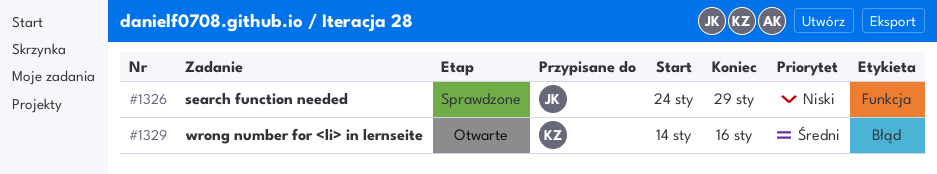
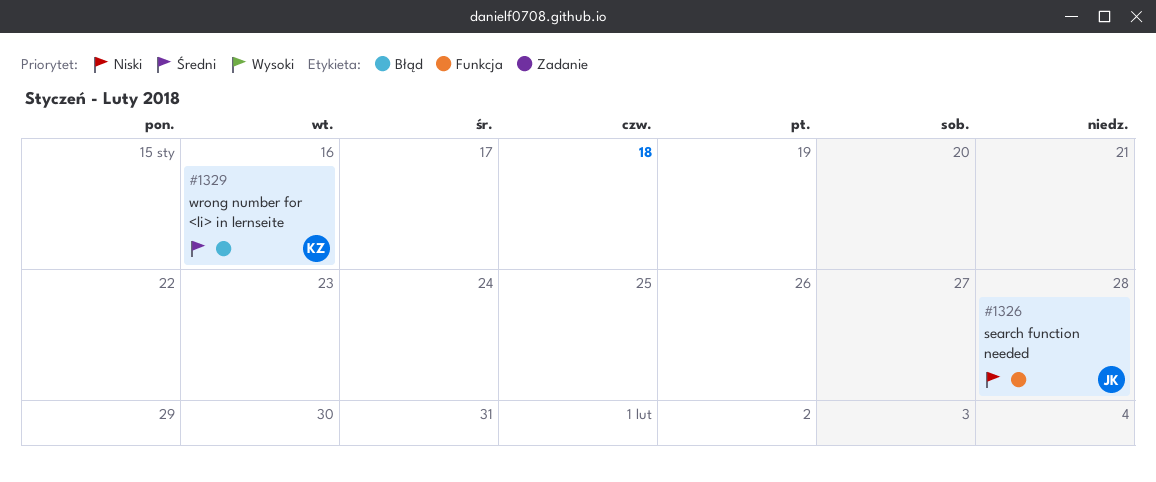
#1326, due: Jan 29 -> Jan 28

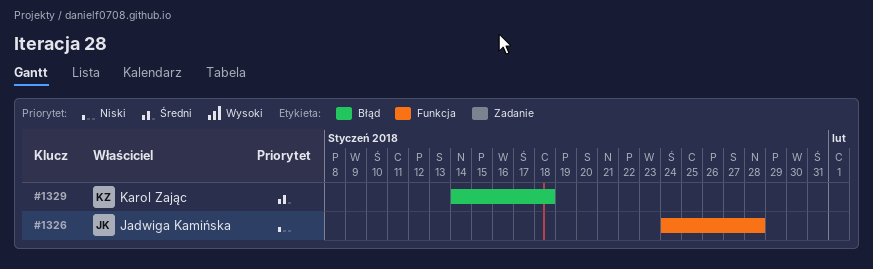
#1329, due: Jan 16 -> Jan 18

